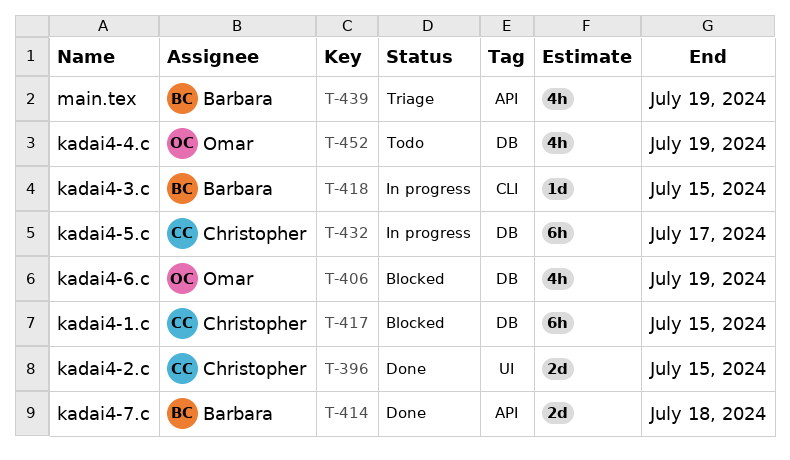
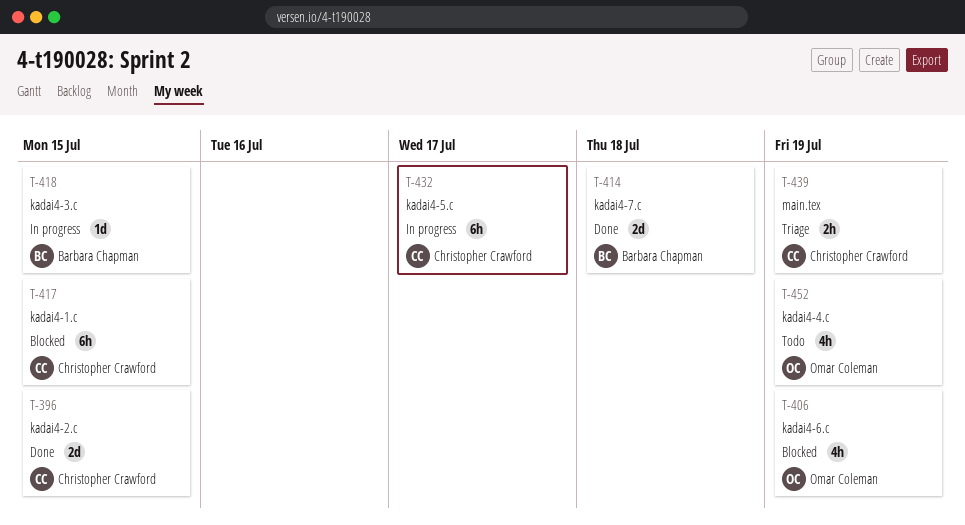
T-439, owner: Barbara Chapman -> Christopher Crawford
T-439, estimate: 4h -> 2h

